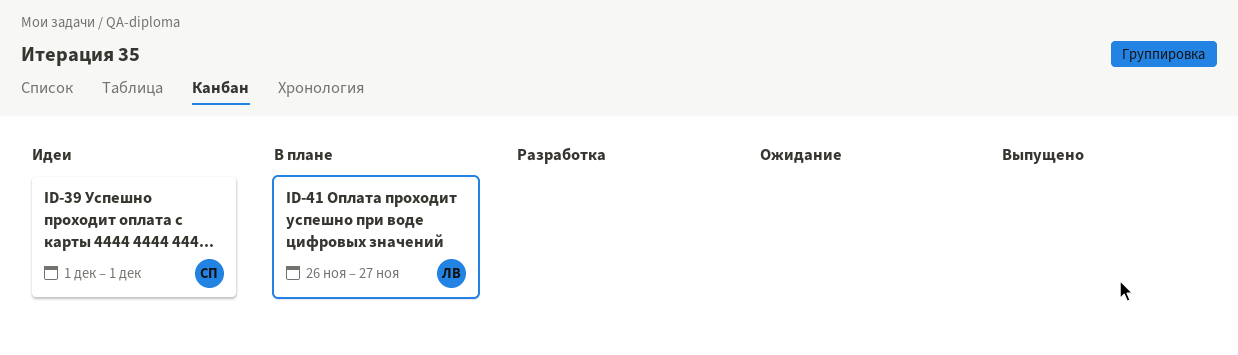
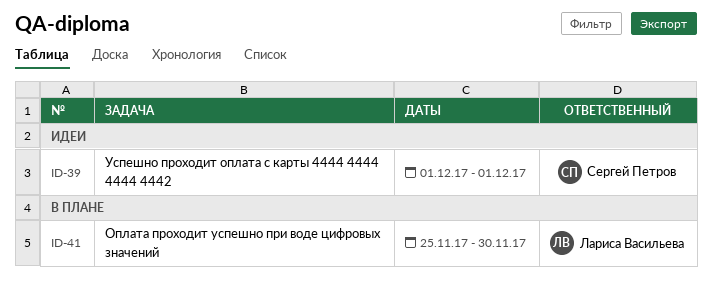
ID-41, start: Nov 26 -> Nov 25
ID-41, due: Nov 27 -> Nov 30

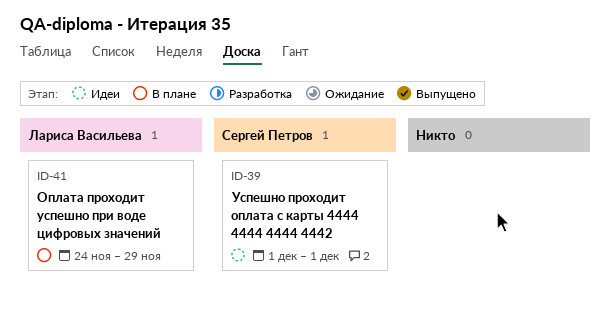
ID-41, start: Nov 25 -> Nov 24
ID-41, due: Nov 30 -> Nov 29

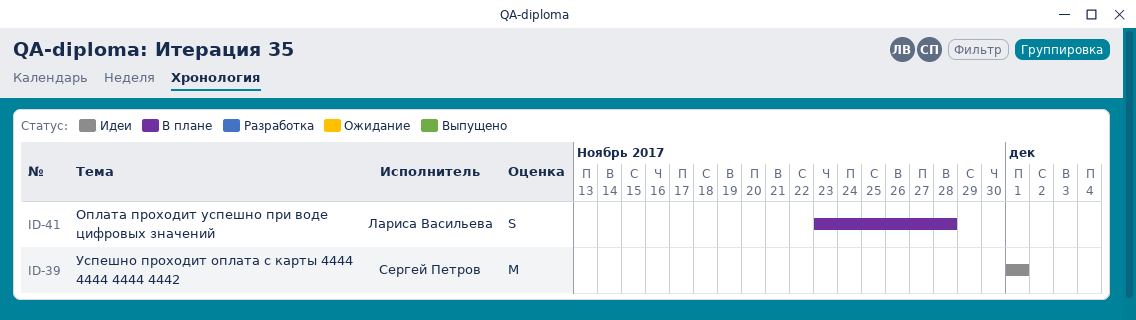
ID-41, start: Nov 24 -> Nov 23
ID-41, due: Nov 29 -> Nov 28

